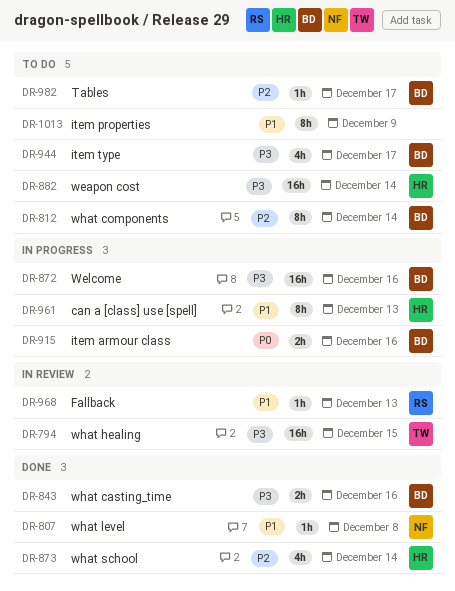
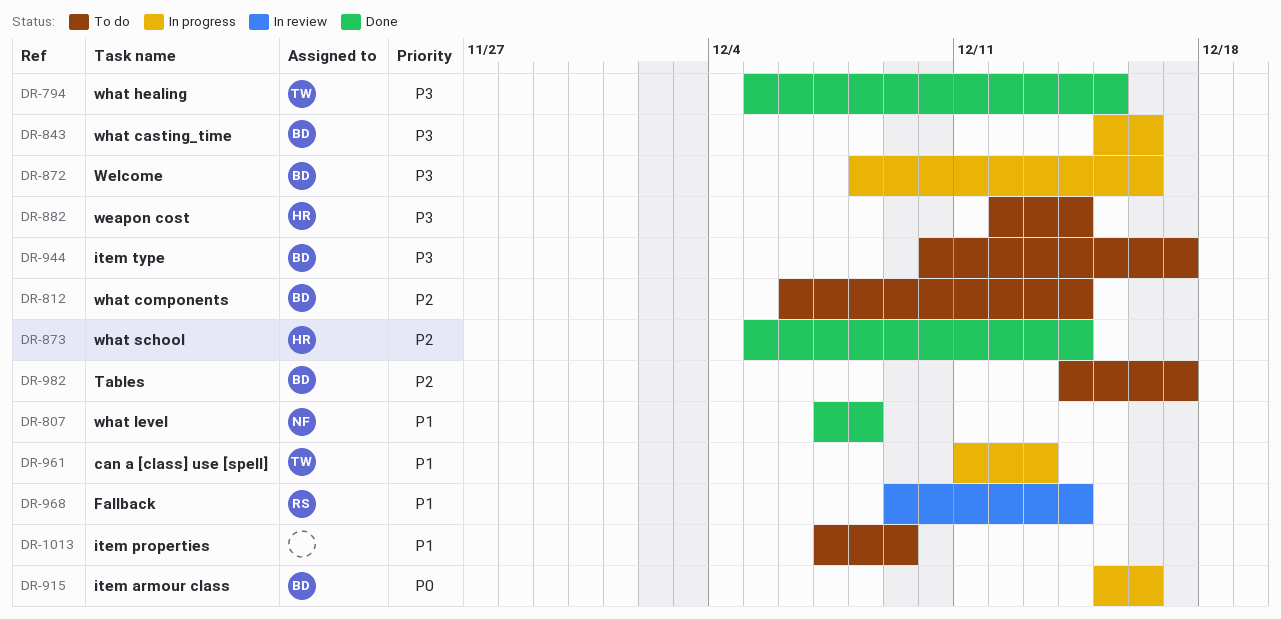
DR-794, status: In review -> Done
DR-843, status: Done -> In progress
DR-961, owner: HR -> TW
DR-968, due: Dec 13 -> Dec 14

